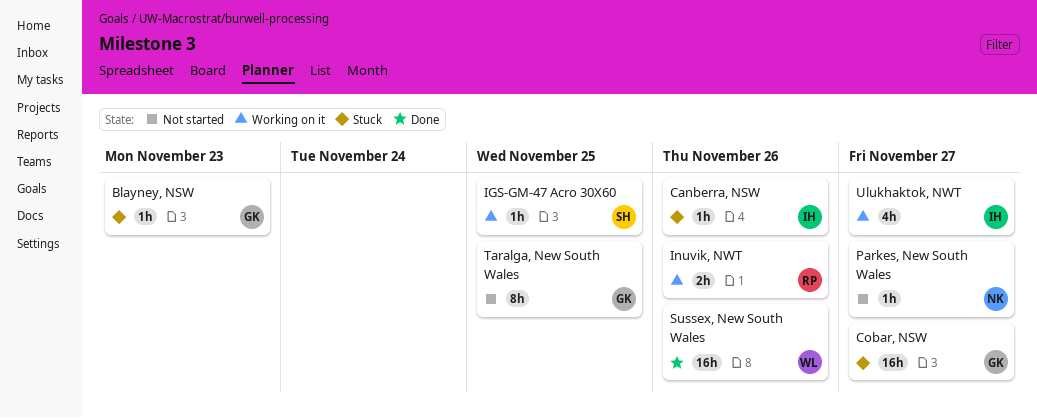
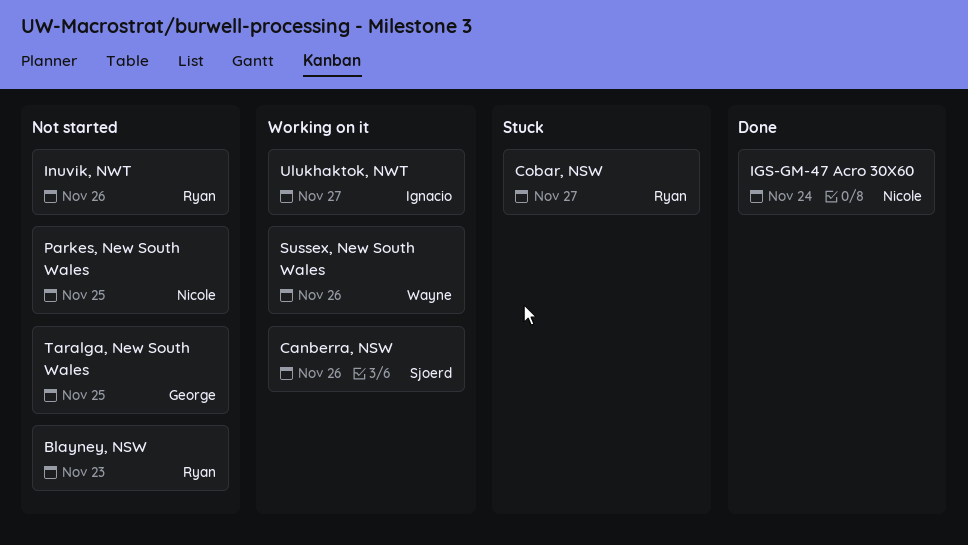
Blayney, NSW, status: Stuck -> Not started
Blayney, NSW, owner: George -> Ryan
Canberra, NSW, status: Stuck -> Working on it
Canberra, NSW, owner: Ignacio -> Sjoerd
Cobar, NSW, owner: George -> Ryan
IGS-GM-47 Acro 30X60, status: Working on it -> Done
IGS-GM-47 Acro 30X60, owner: Sjoerd -> Nicole
IGS-GM-47 Acro 30X60, due: Nov 25 -> Nov 24
Inuvik, NWT, status: Working on it -> Not started
Parkes, New South Wales, due: Nov 27 -> Nov 25
Sussex, New South Wales, status: Done -> Working on it

